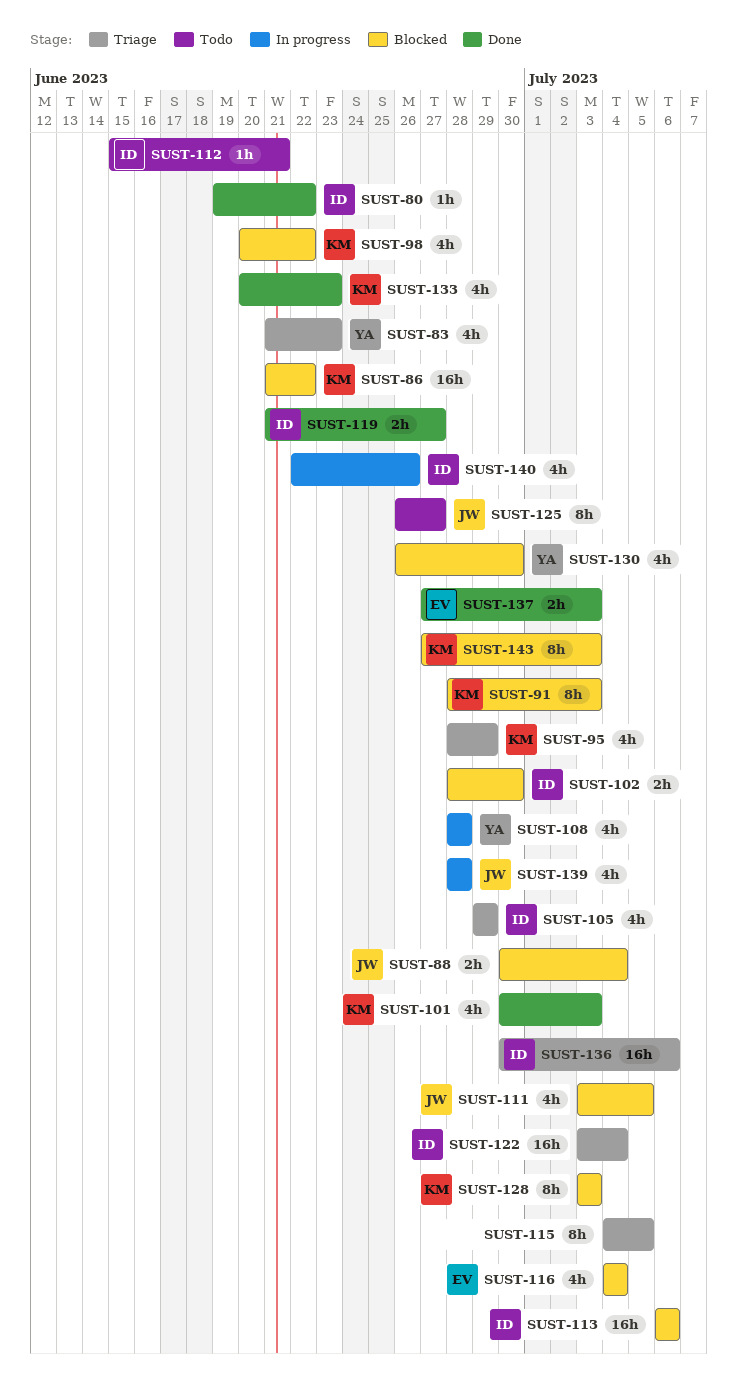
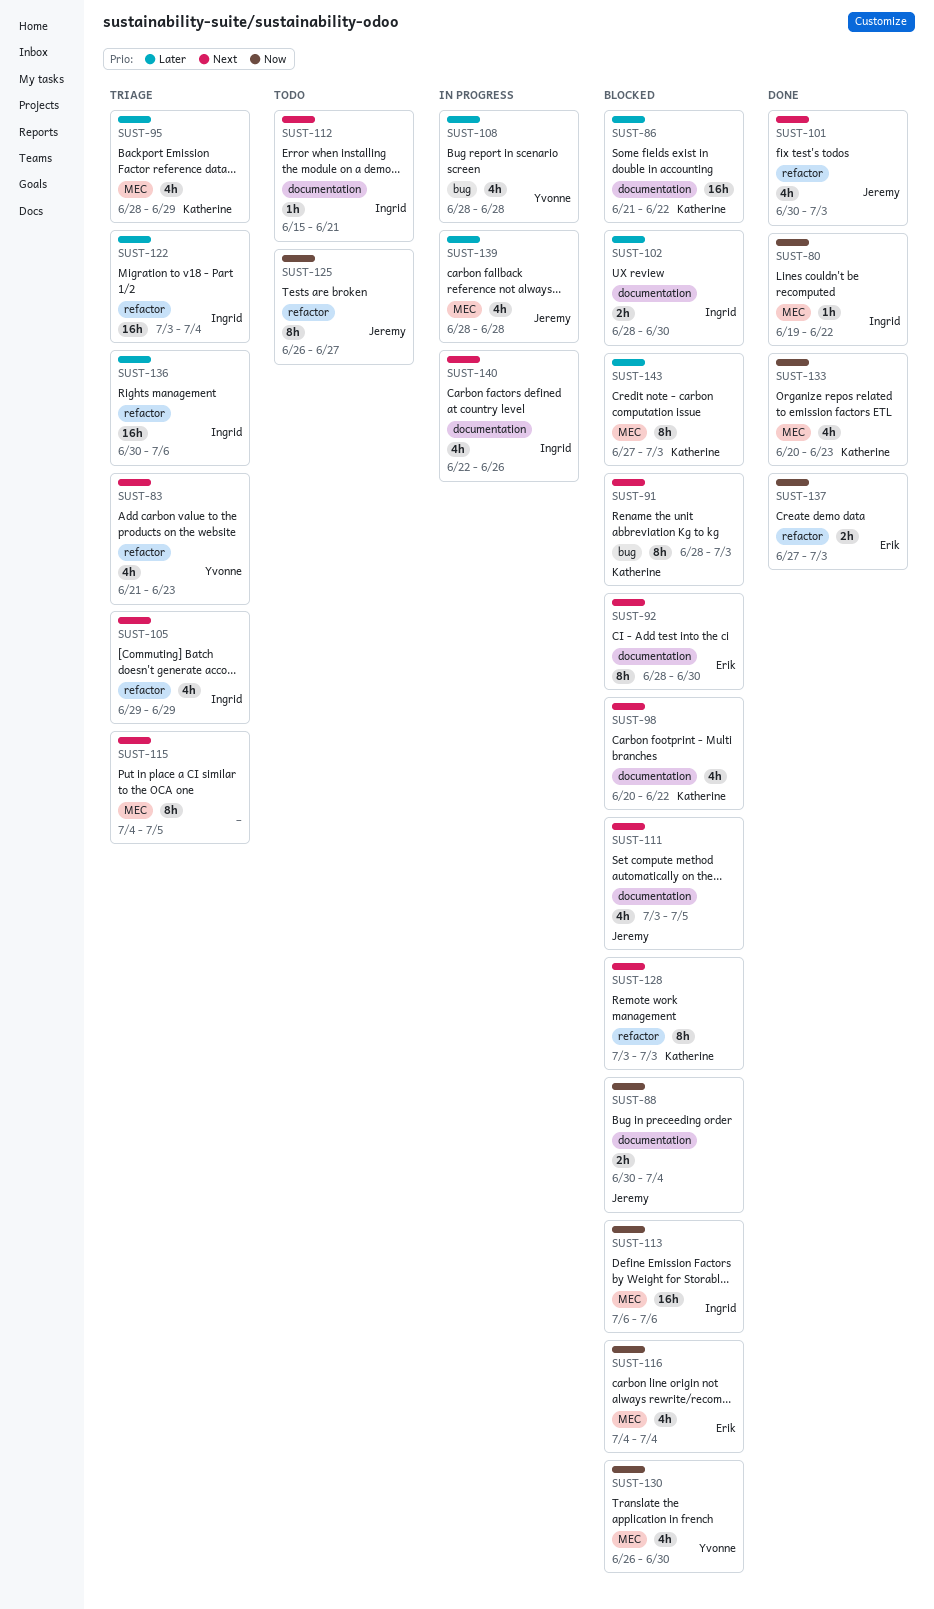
SUST-92: none -> present
SUST-101, owner: Katherine -> Jeremy
SUST-119: present -> none

